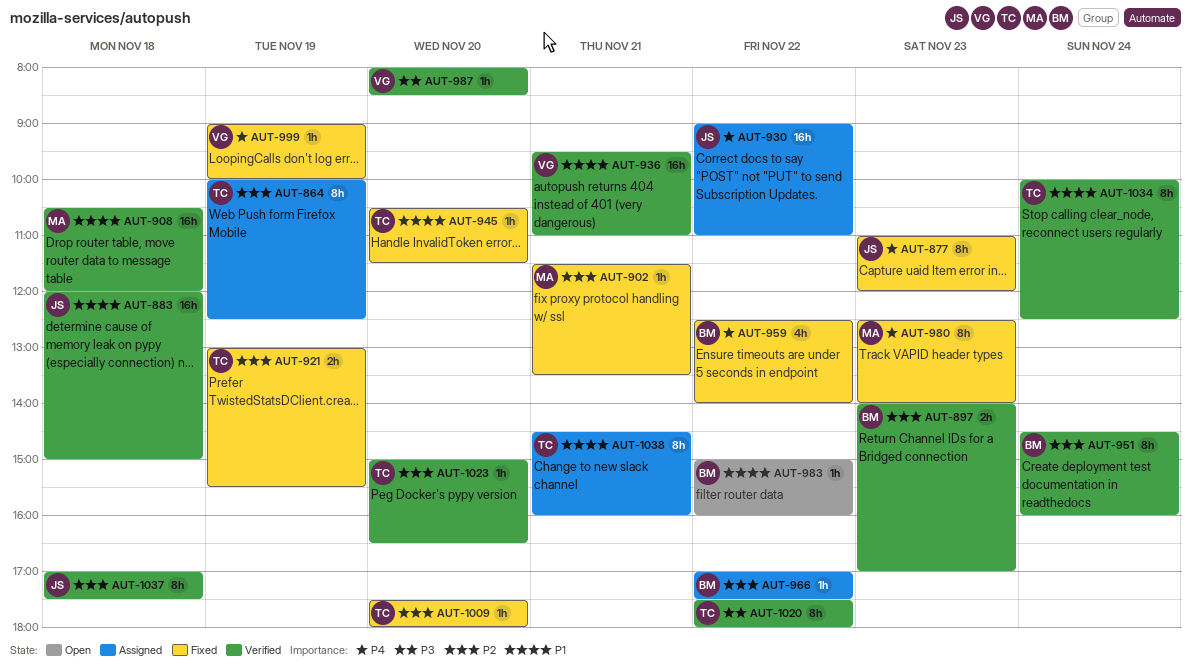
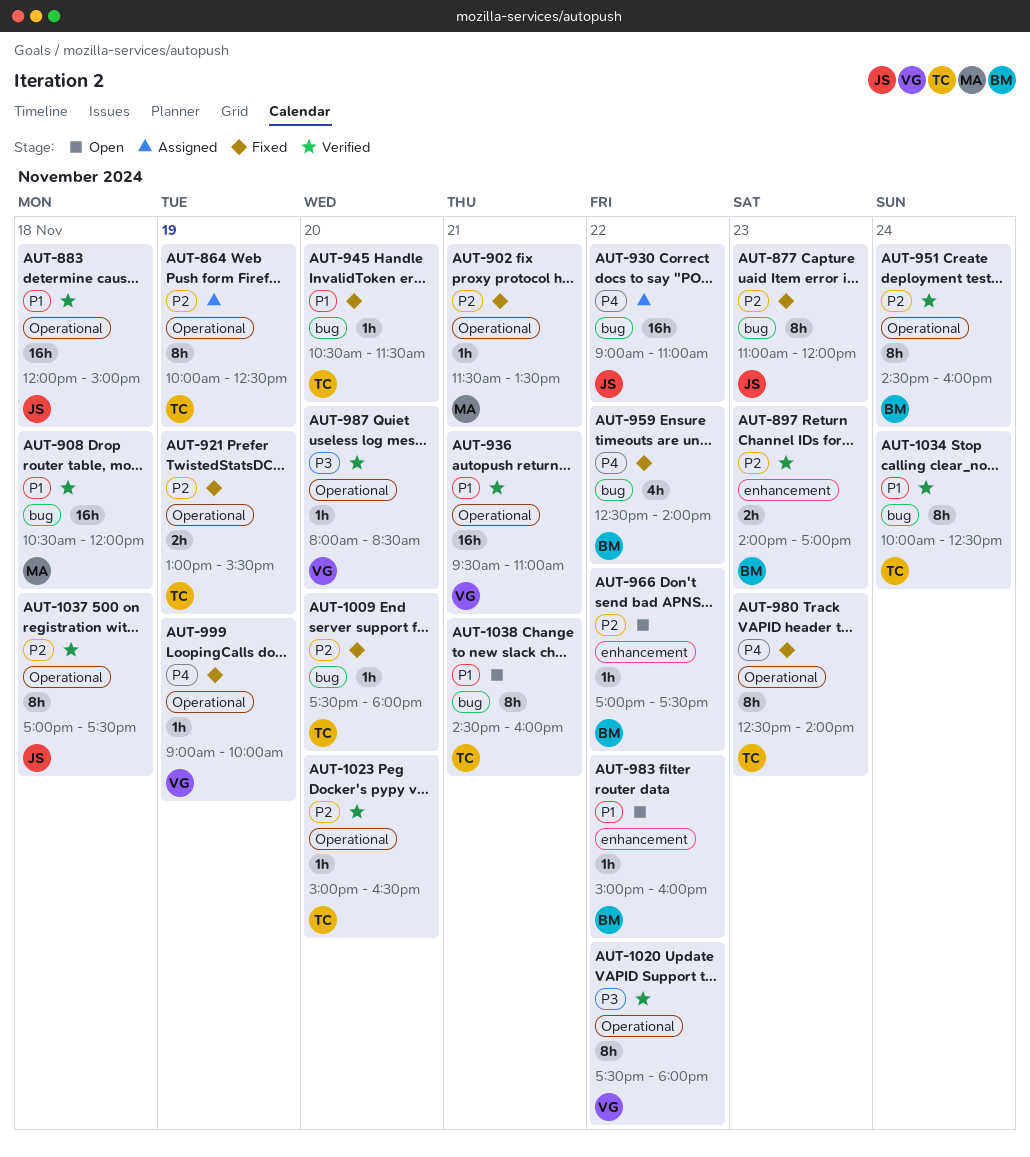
AUT-877, priority: P4 -> P2
AUT-966, status: Assigned -> Open
AUT-980, owner: MA -> TC
AUT-1020, owner: TC -> VG
AUT-1038, status: Assigned -> Open

